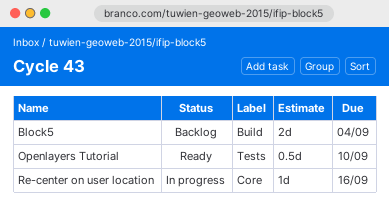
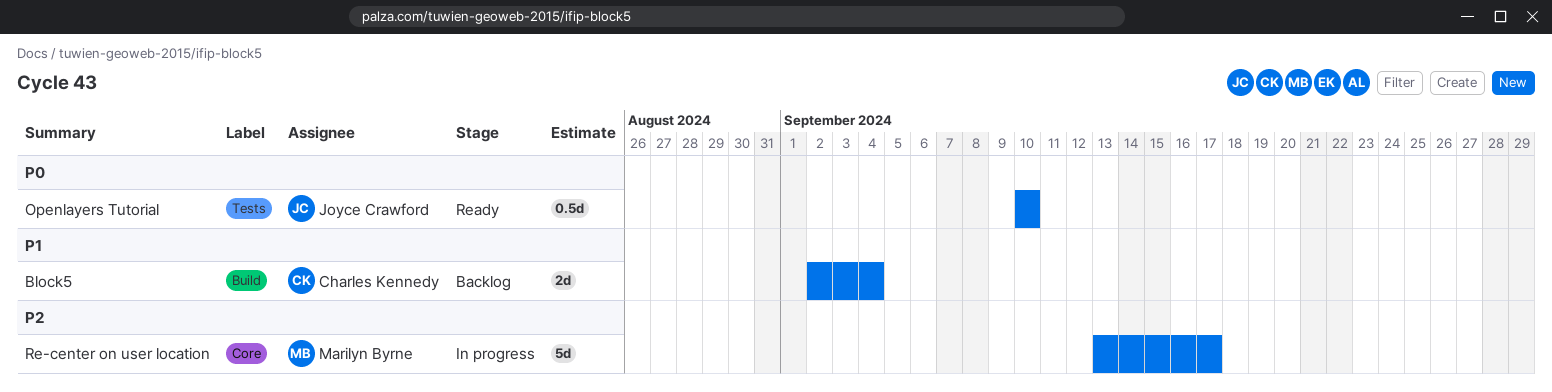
Re-center on user location, estimate: 1d -> 5d
Re-center on user location, due: Sep 16 -> Sep 17

